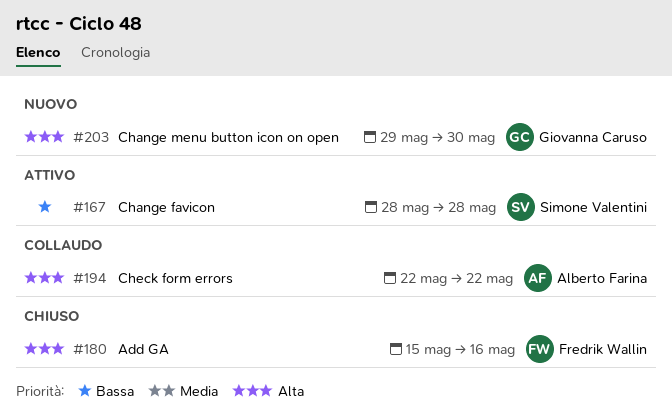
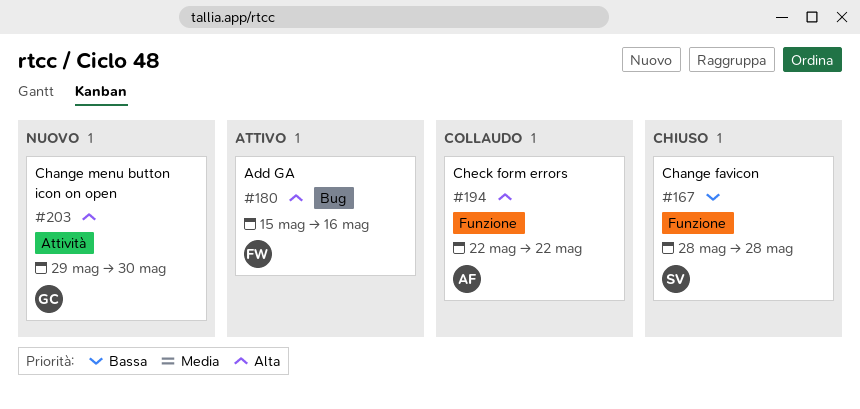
#167, status: Attivo -> Chiuso
#180, status: Chiuso -> Attivo

